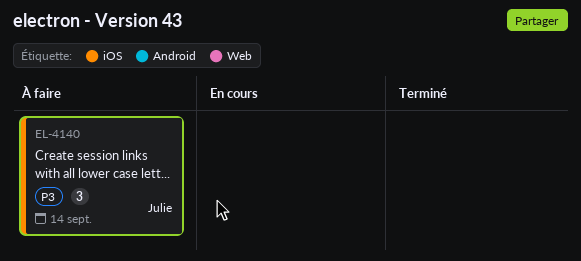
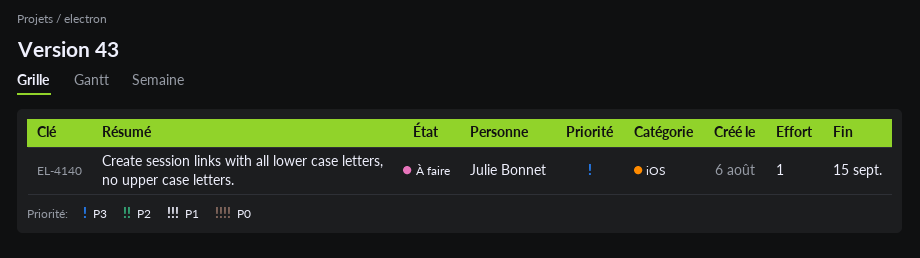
EL-4140, estimate: 3 -> 1
EL-4140, due: Sep 14 -> Sep 15

